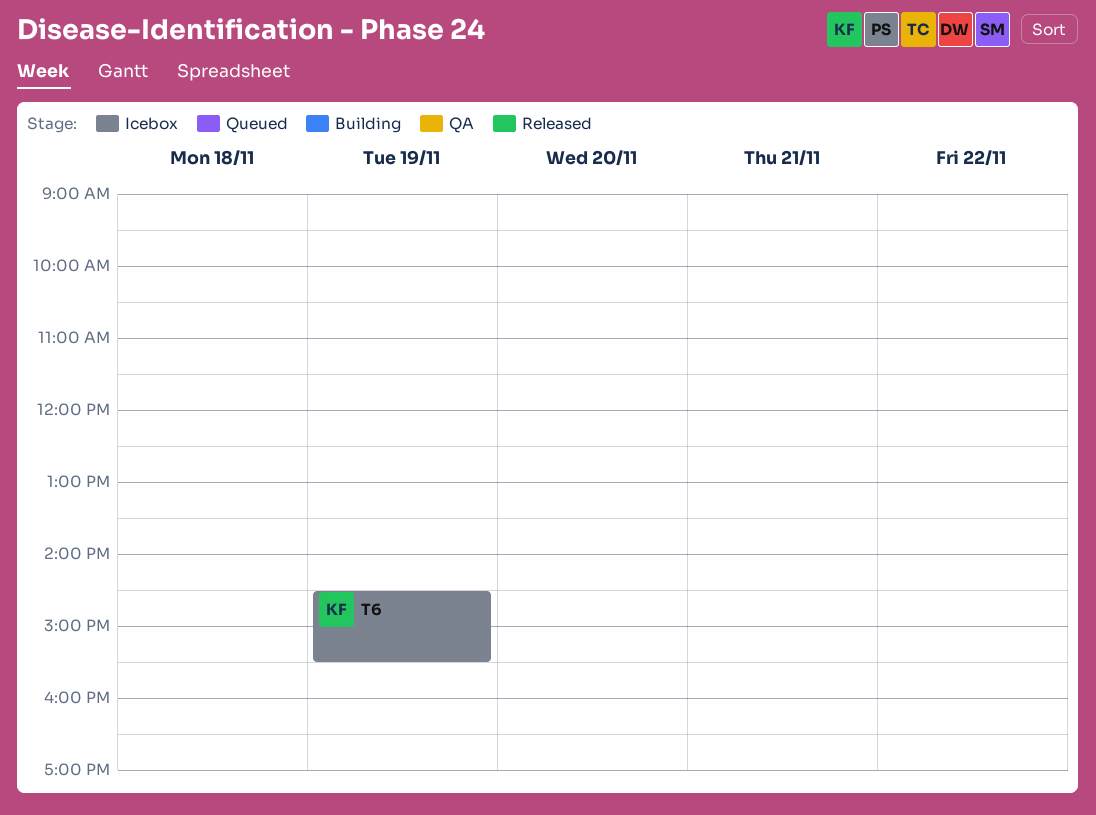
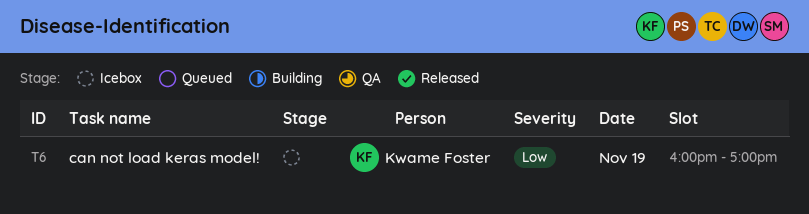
T6, begins: 14:30 -> 16:00
T6, ends: 15:30 -> 17:00

